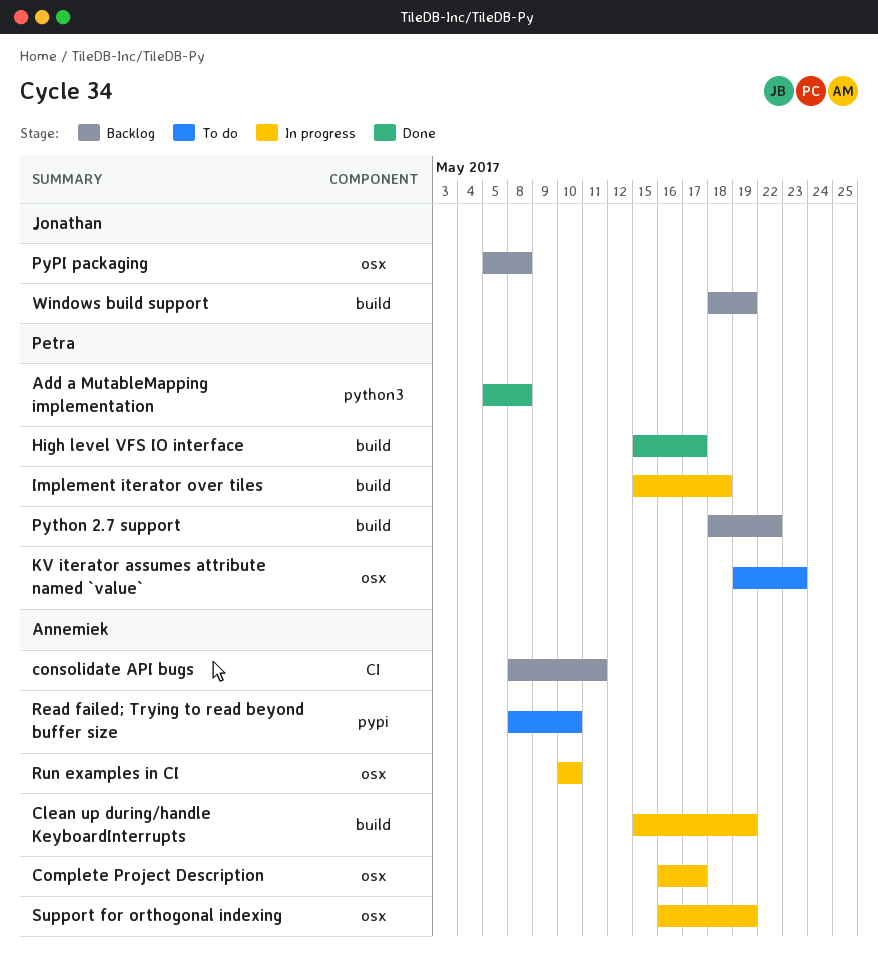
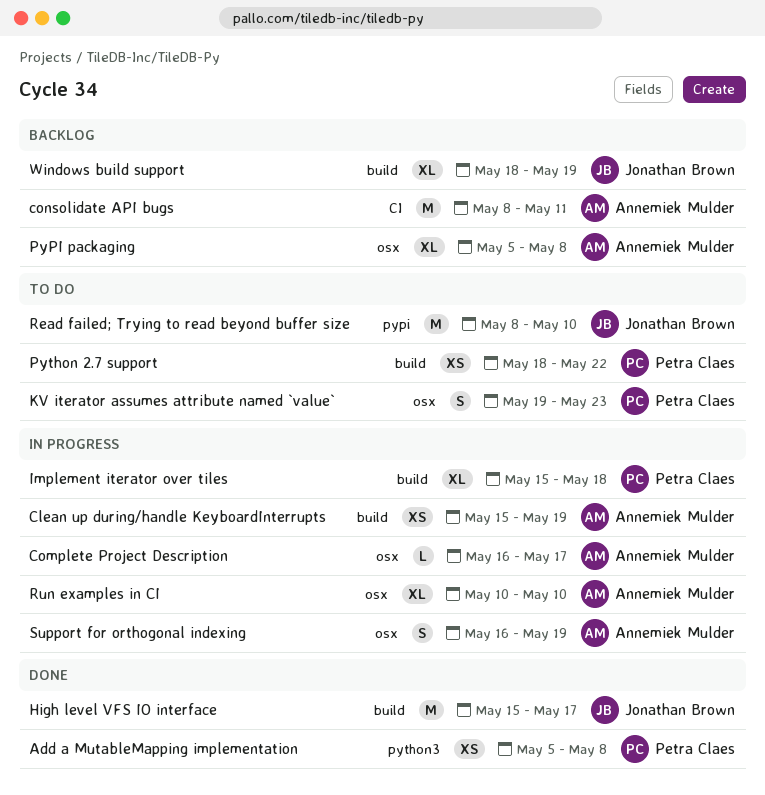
High level VFS IO interface, owner: Petra Claes -> Jonathan Brown
PyPI packaging, owner: Jonathan Brown -> Annemiek Mulder
Python 2.7 support, status: Backlog -> To do
Read failed; Trying to read beyond buffer size, owner: Annemiek Mulder -> Jonathan Brown

